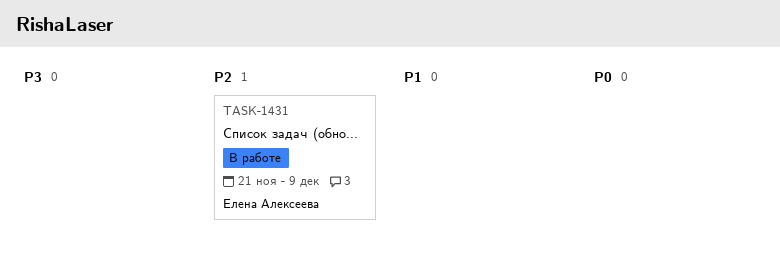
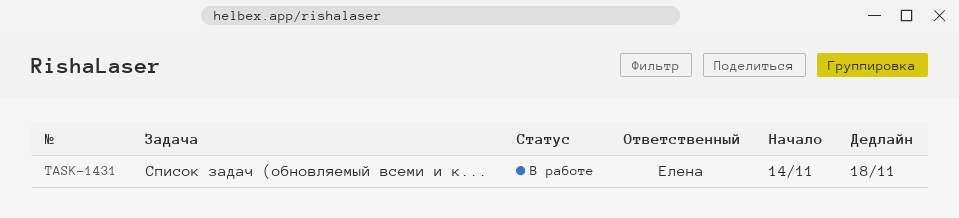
TASK-1431, start: Nov 21 -> Nov 14
TASK-1431, due: Dec 9 -> Nov 18

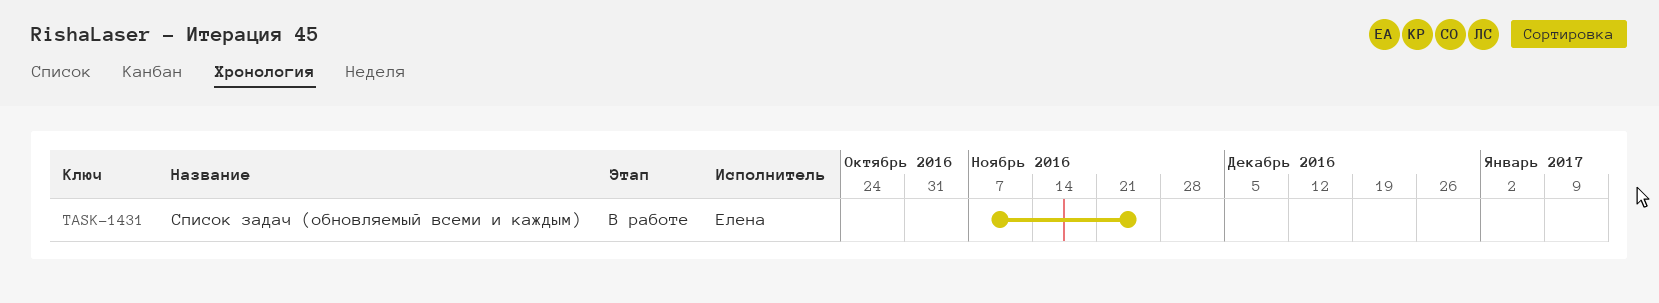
TASK-1431, start: Nov 14 -> Nov 7
TASK-1431, due: Nov 18 -> Nov 25

